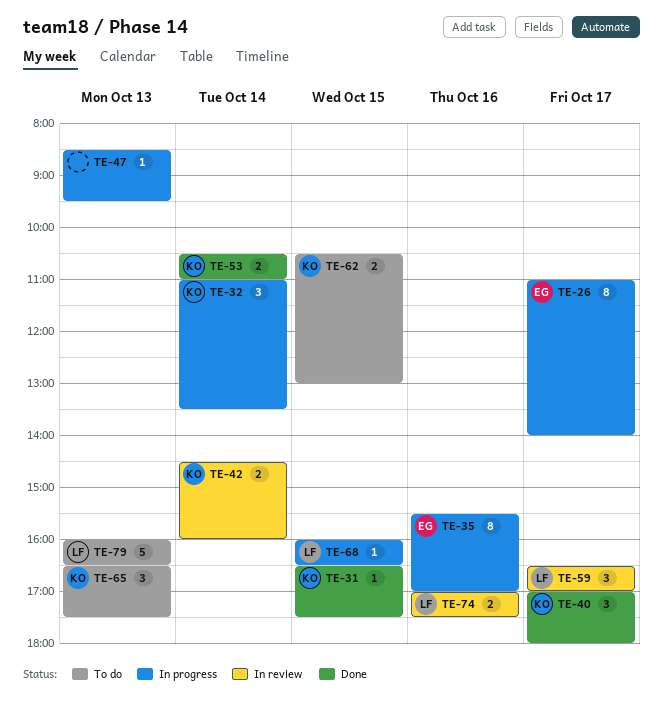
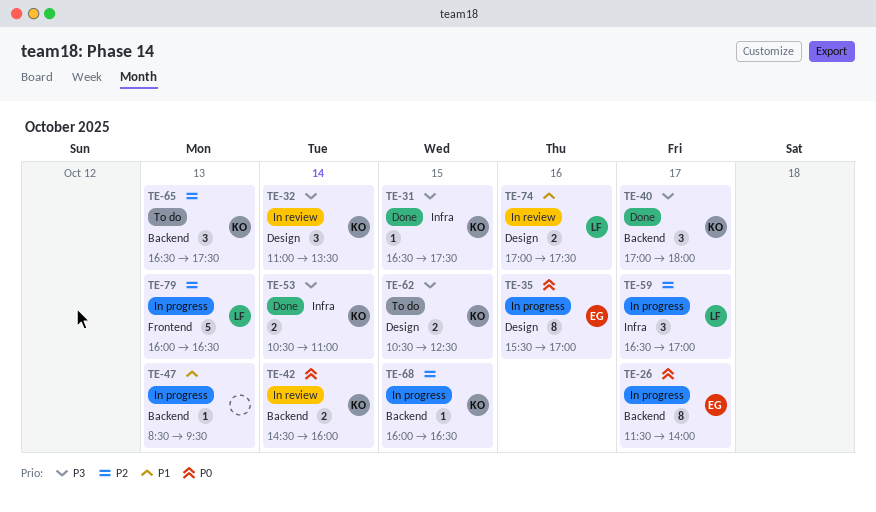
TE-26, begins: 11:00 -> 11:30
TE-32, status: In progress -> In review
TE-59, status: In review -> In progress
TE-62, ends: 13:00 -> 12:30
TE-68, owner: LF -> KO
TE-79, status: To do -> In progress

